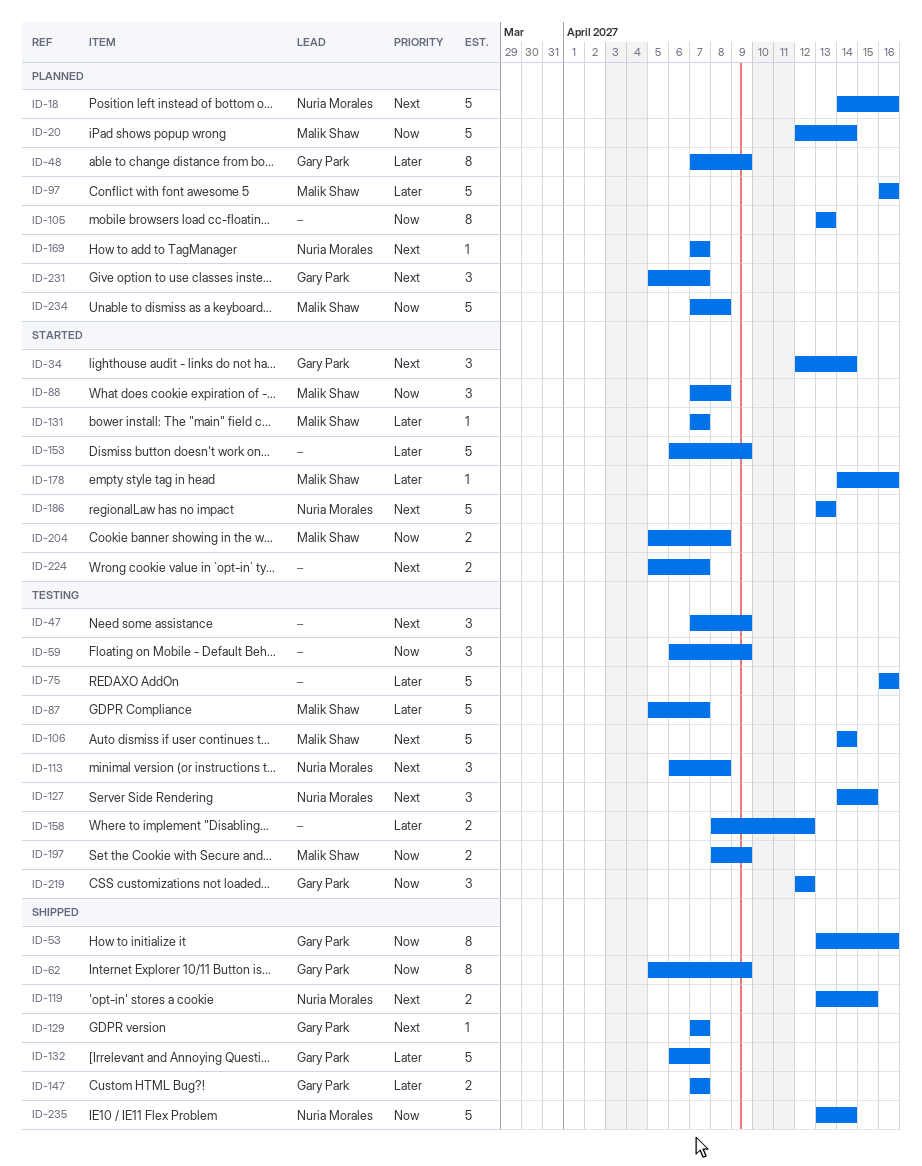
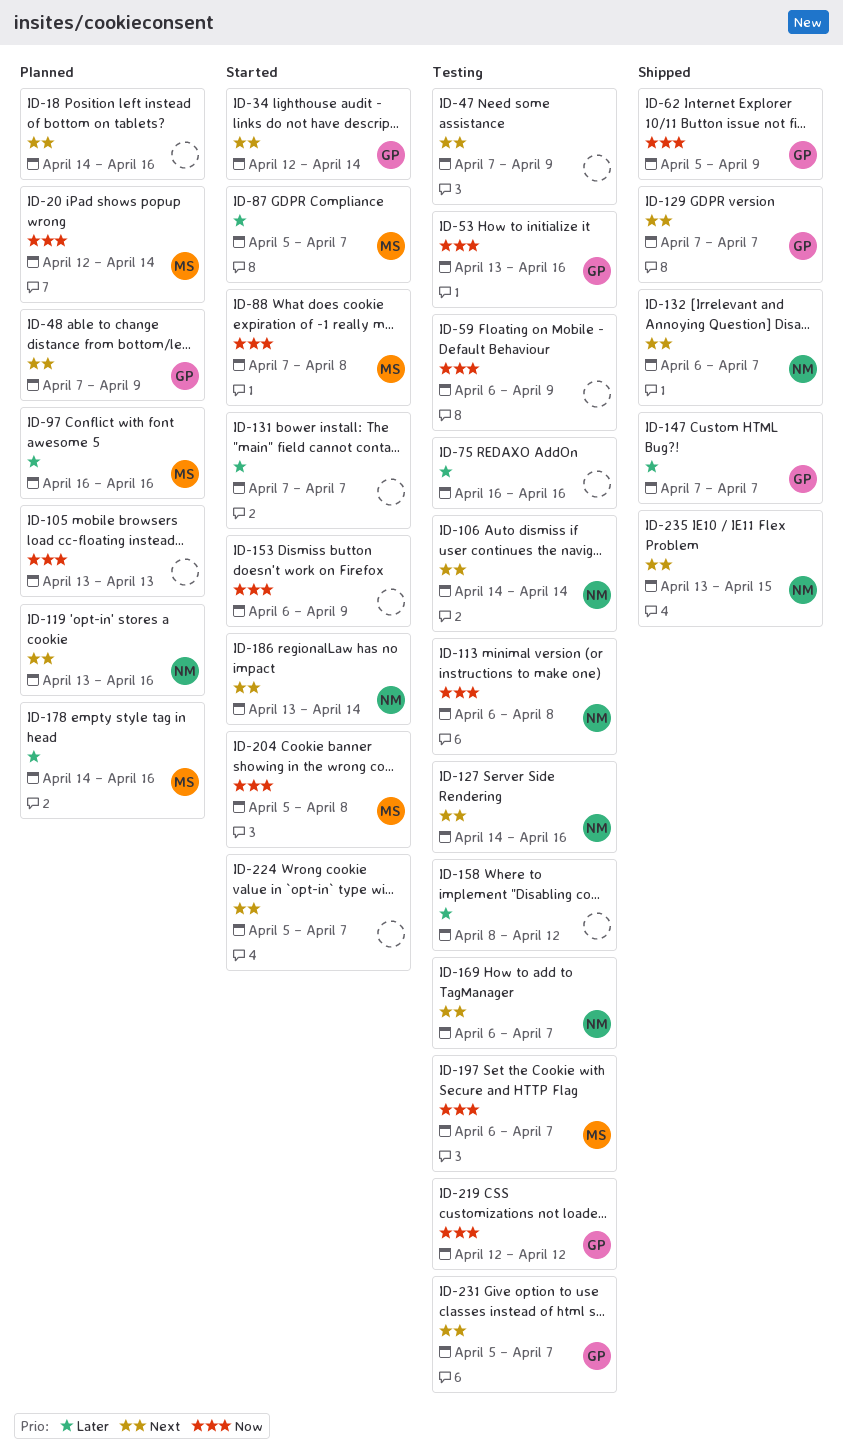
ID-18, owner: Nuria Morales -> none
ID-48, priority: Later -> Next
ID-53, status: Shipped -> Testing
ID-87, status: Testing -> Started
ID-106, owner: Malik Shaw -> Nuria Morales
ID-113, priority: Next -> Now
ID-119, status: Shipped -> Planned
ID-119, due: Apr 15 -> Apr 16
ID-127, due: Apr 15 -> Apr 16
ID-131, owner: Malik Shaw -> none
ID-132, owner: Gary Park -> Nuria Morales
ID-132, priority: Later -> Next
ID-153, priority: Later -> Now
ID-169, status: Planned -> Testing
ID-169, start: Apr 7 -> Apr 6
ID-178, status: Started -> Planned
ID-186, due: Apr 13 -> Apr 14
ID-197, start: Apr 8 -> Apr 6
ID-197, due: Apr 9 -> Apr 7
ID-231, status: Planned -> Testing
ID-234: present -> none
ID-235, priority: Now -> Next
ID-235, due: Apr 14 -> Apr 15

